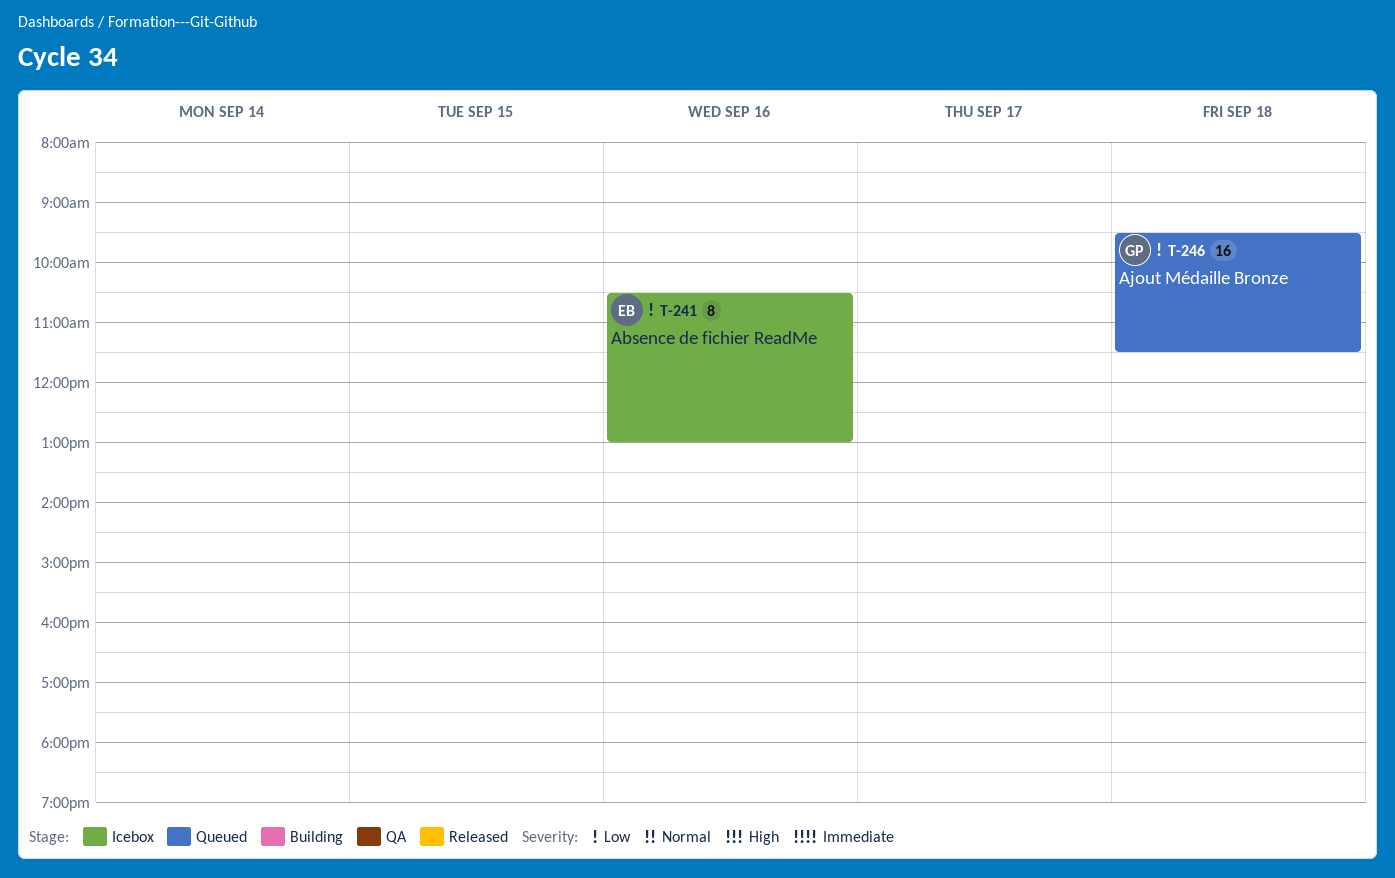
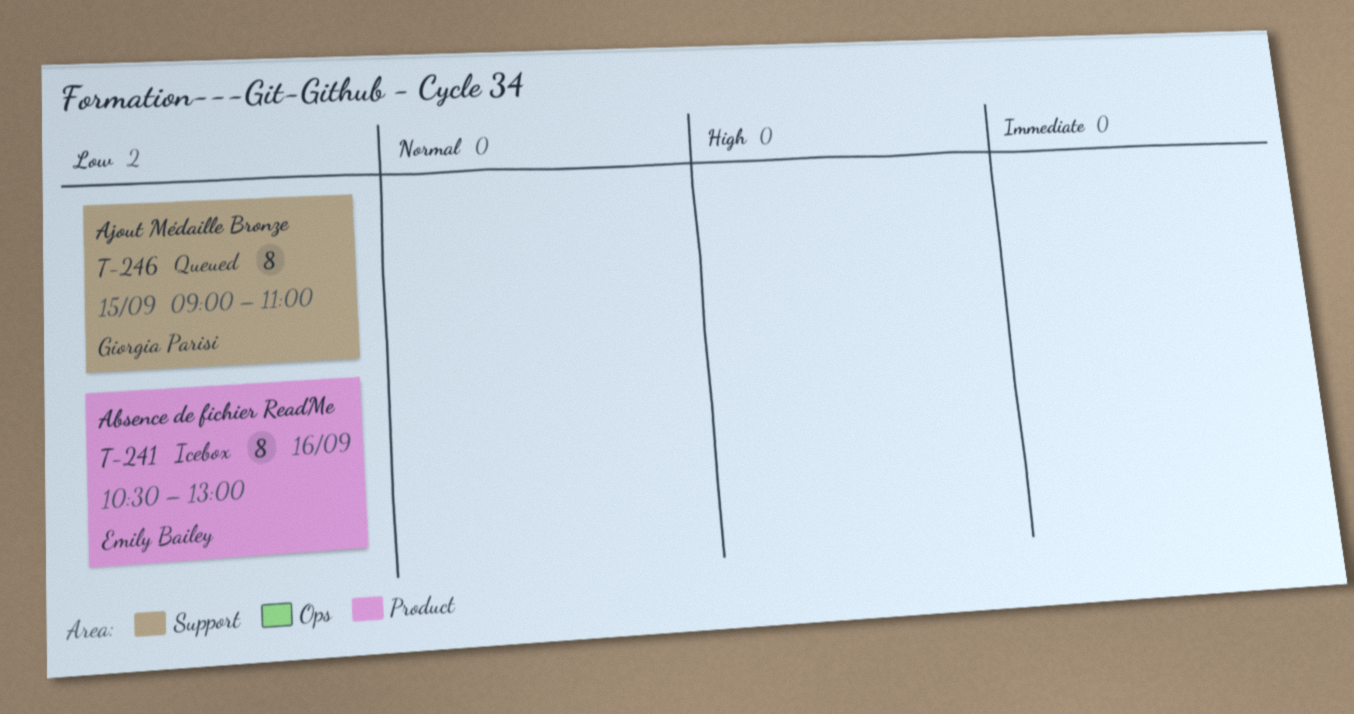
T-246, estimate: 16 -> 8
T-246, day: Sep 18 -> Sep 15
T-246, begins: 09:30 -> 09:00
T-246, ends: 11:30 -> 11:00

